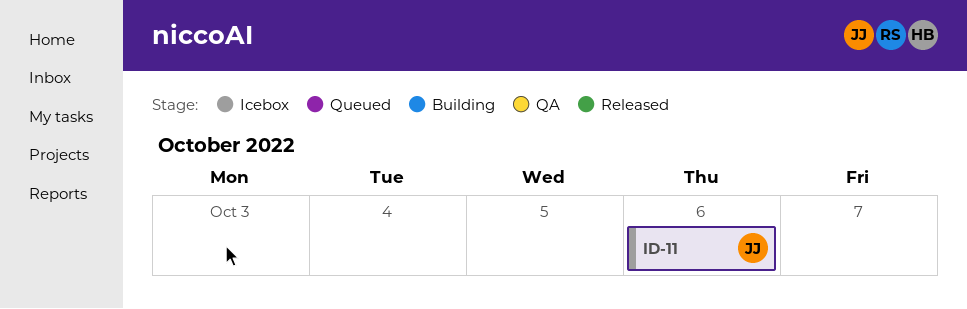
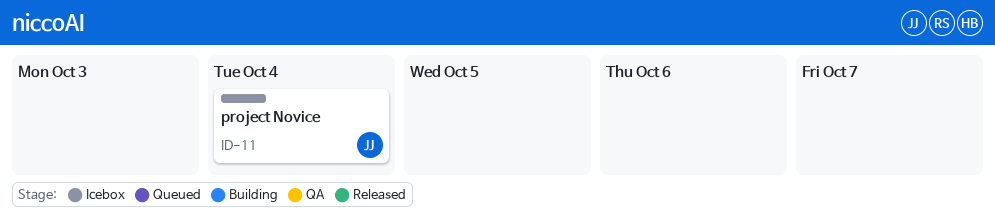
ID-11, due: Oct 6 -> Oct 4

